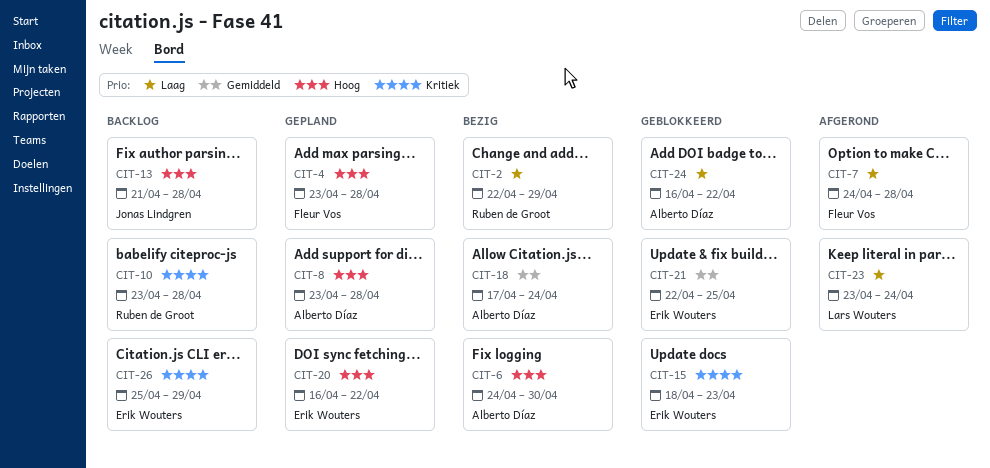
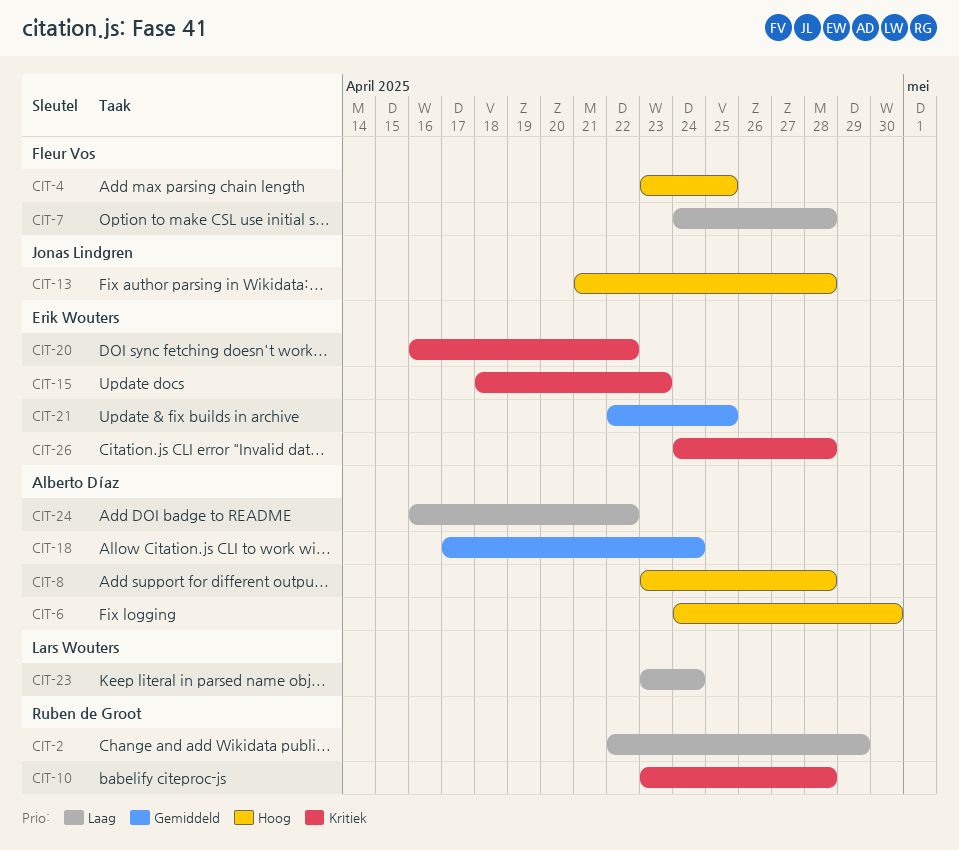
CIT-4, due: Apr 28 -> Apr 25
CIT-20, priority: Hoog -> Kritiek
CIT-26, start: Apr 25 -> Apr 24
CIT-26, due: Apr 29 -> Apr 28

